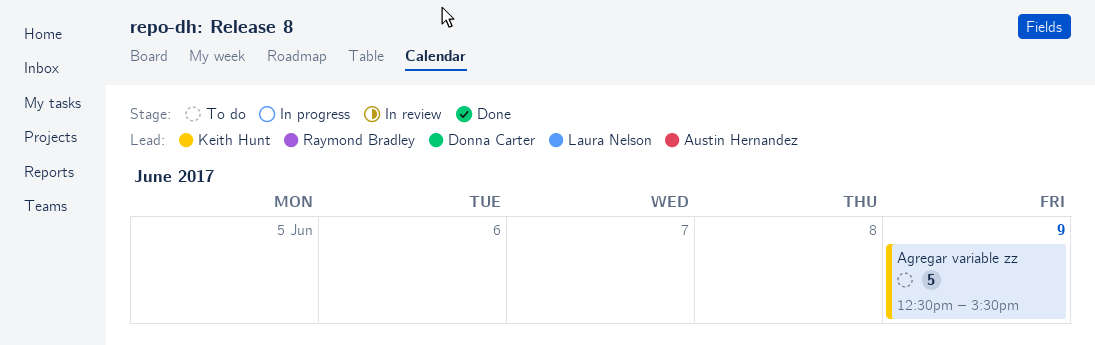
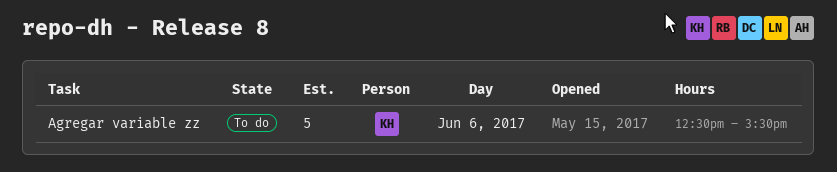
Agregar variable zz, day: Jun 9 -> Jun 6

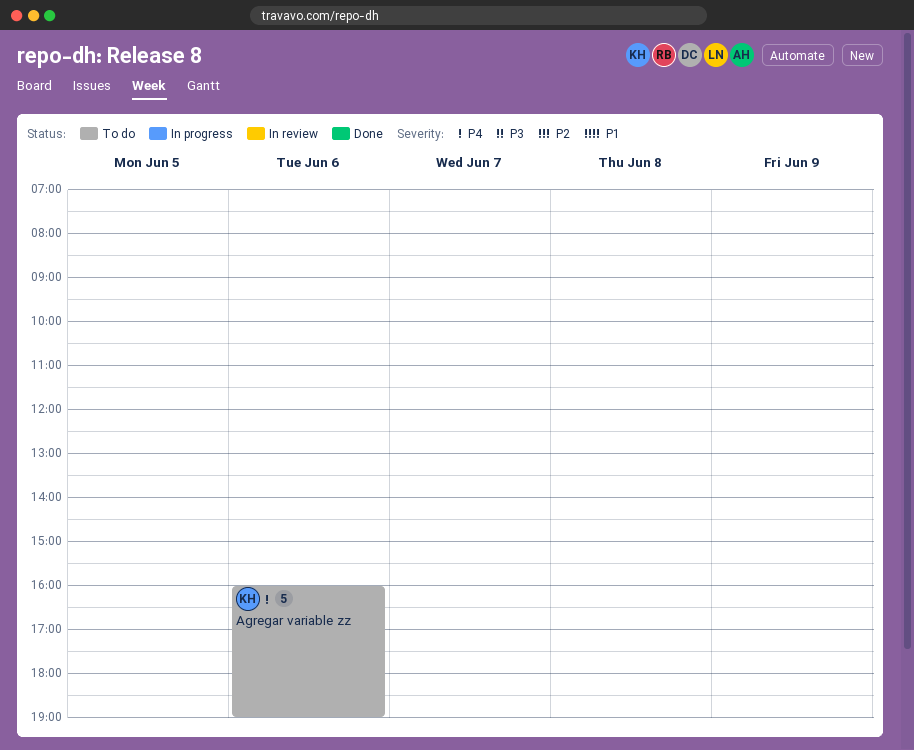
Agregar variable zz, begins: 12:30 -> 16:00
Agregar variable zz, ends: 15:30 -> 19:00

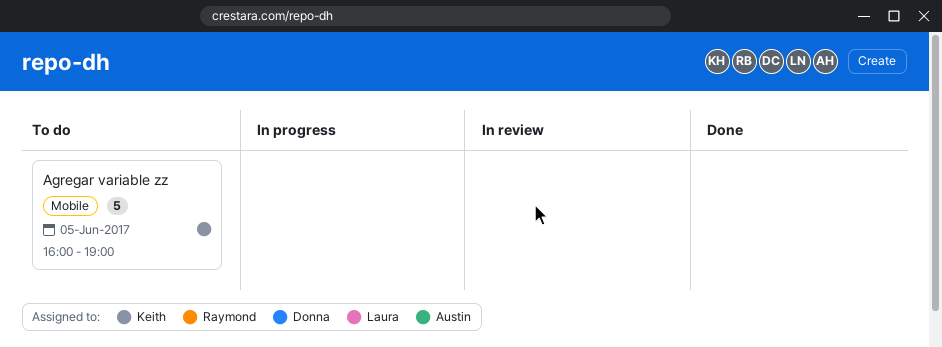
Agregar variable zz, day: Jun 6 -> Jun 5

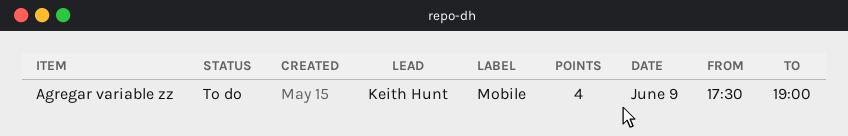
Agregar variable zz, estimate: 5 -> 4
Agregar variable zz, day: Jun 5 -> Jun 9
Agregar variable zz, begins: 16:00 -> 17:30

